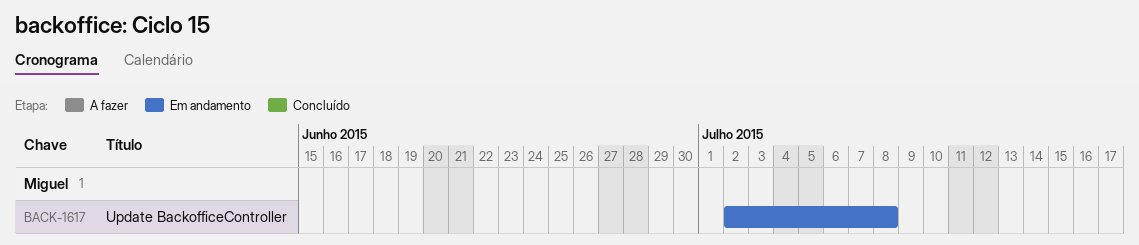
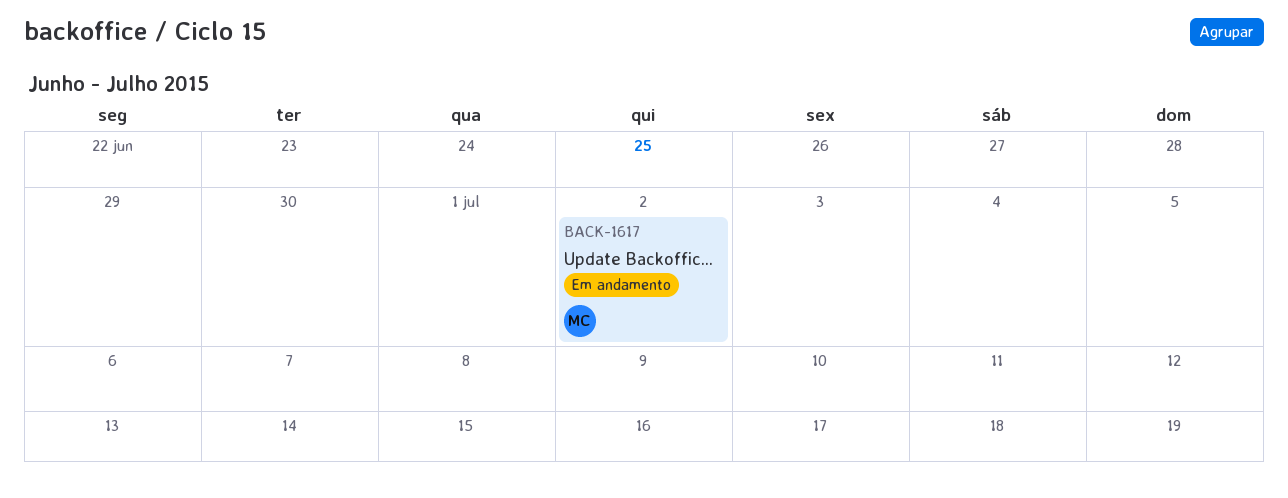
BACK-1617, due: Jul 8 -> Jul 2

